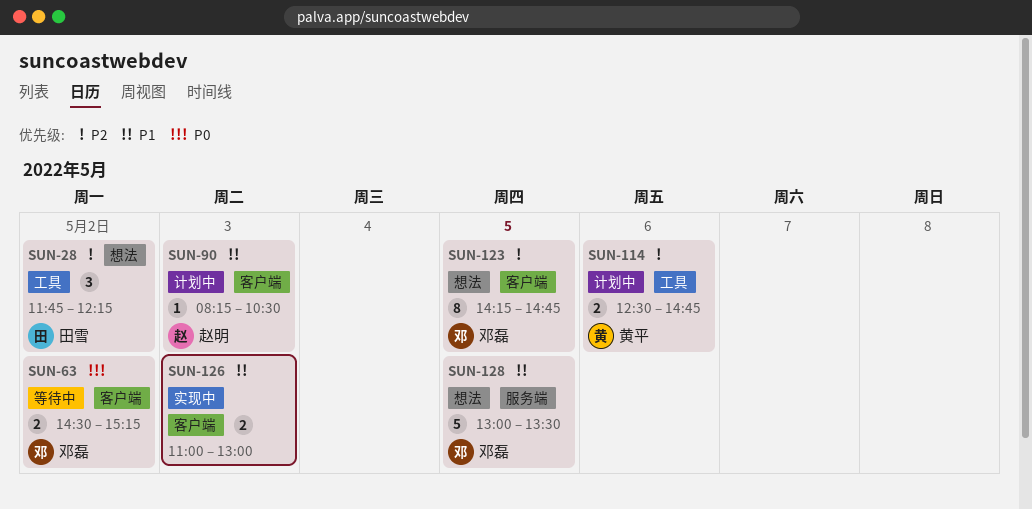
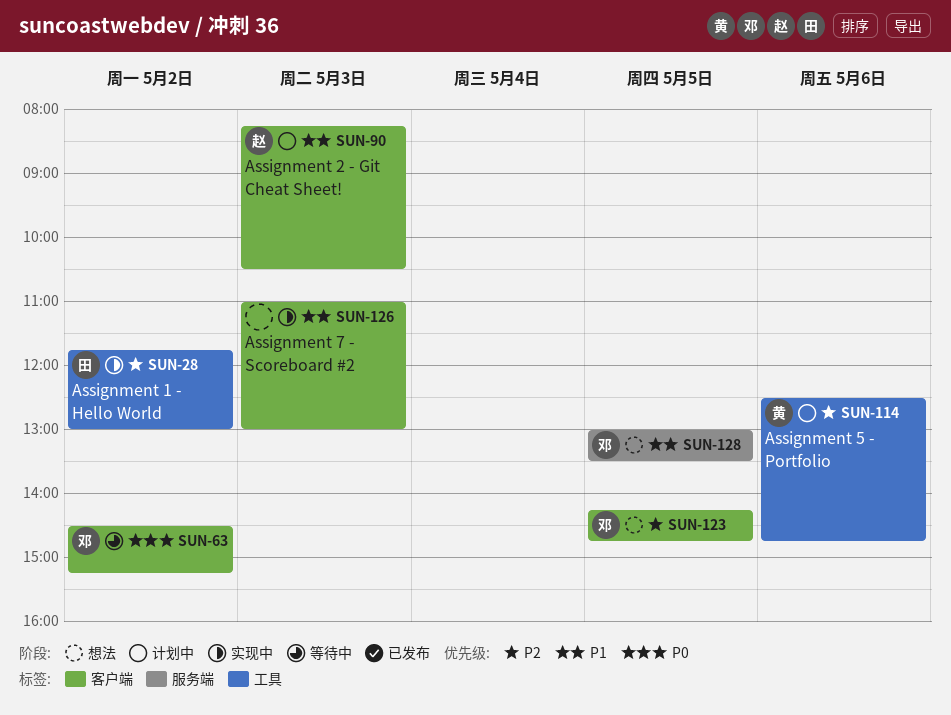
SUN-28, status: 想法 -> 实现中
SUN-28, ends: 12:15 -> 13:00

